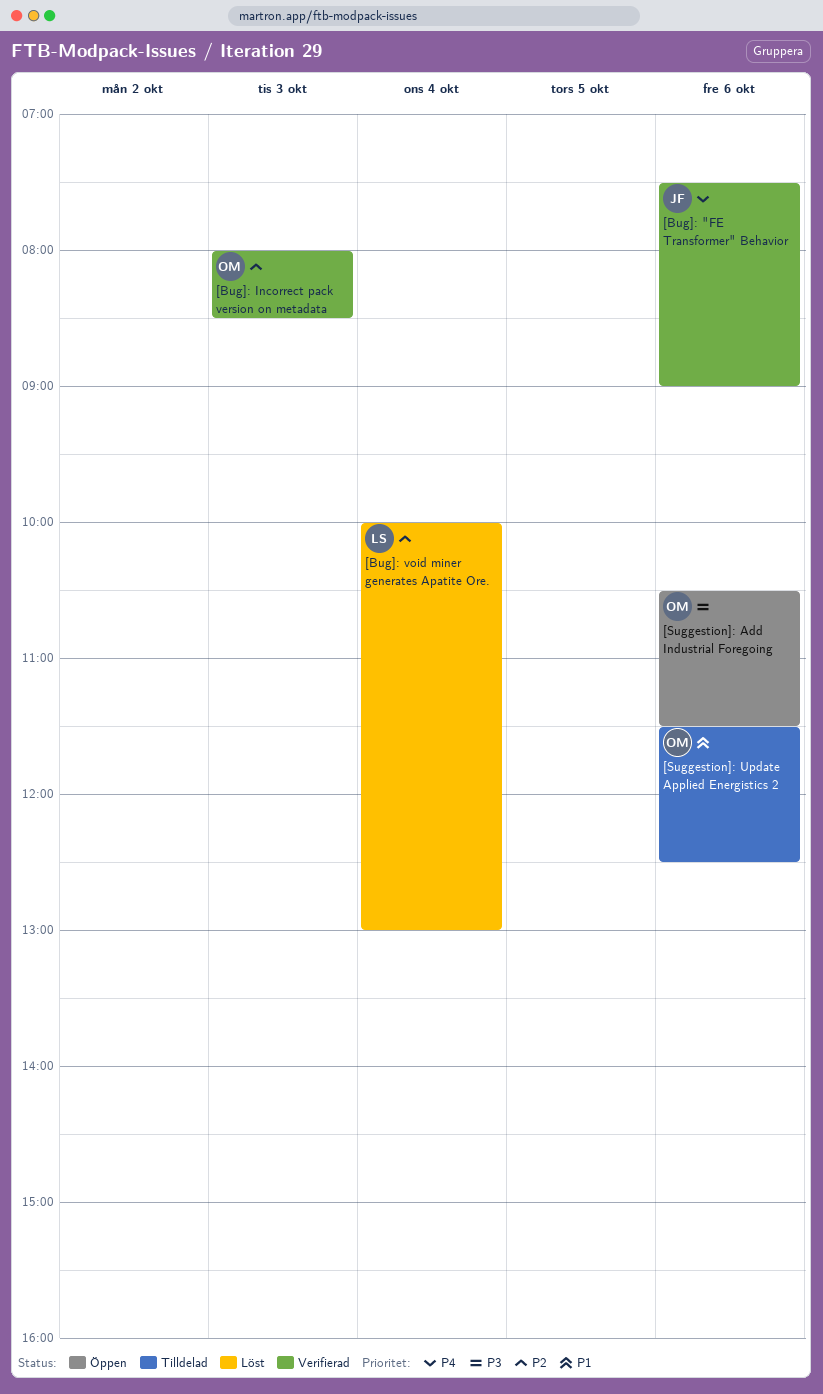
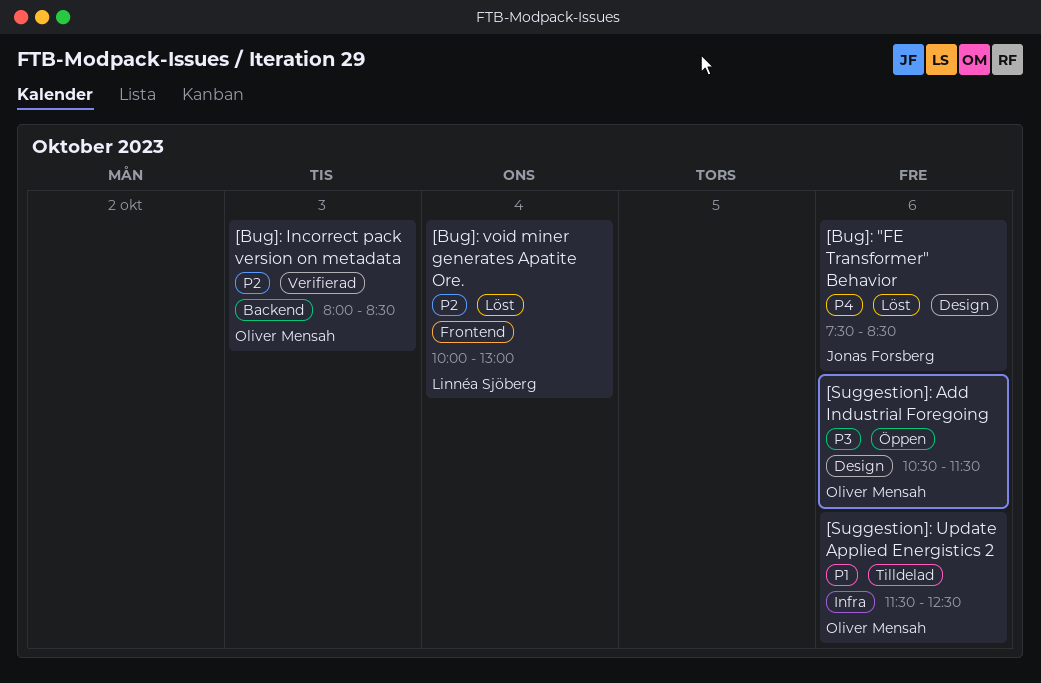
[Bug]: "FE Transformer" Behavior, status: Verifierad -> Löst
[Bug]: "FE Transformer" Behavior, ends: 09:00 -> 08:30

